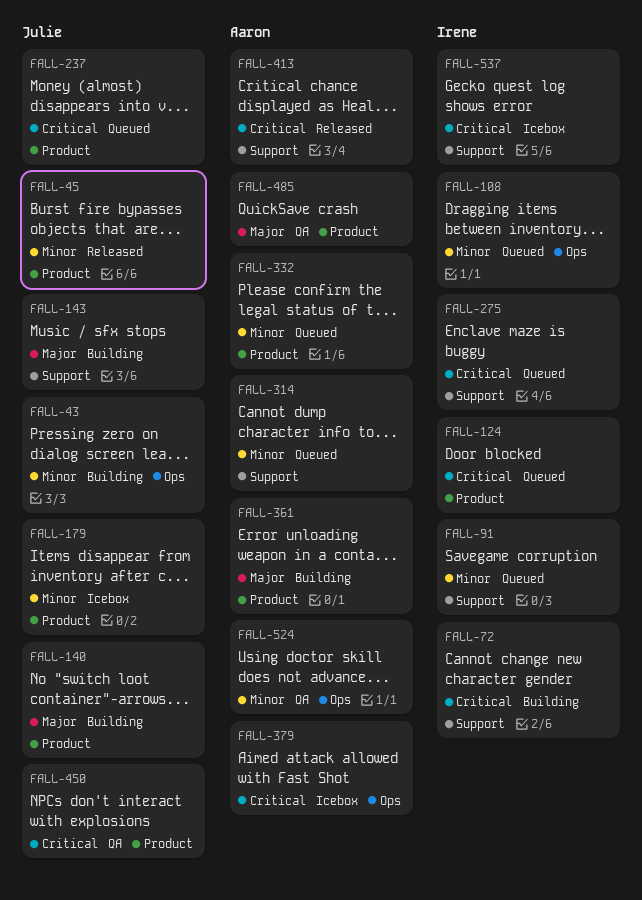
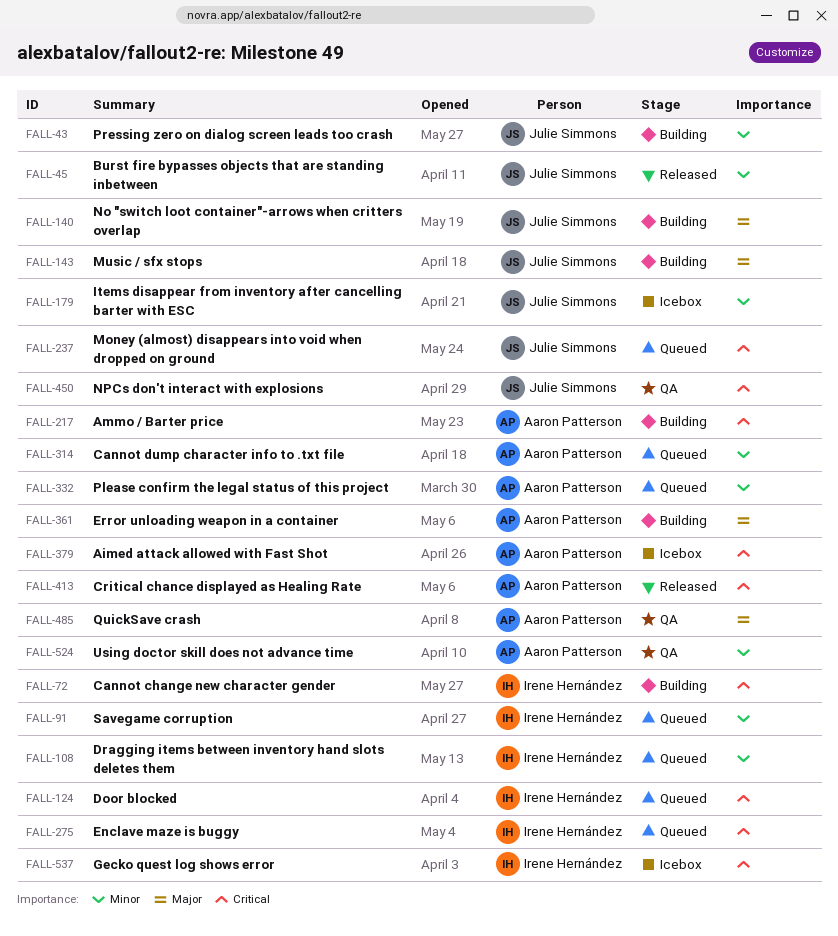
FALL-217: none -> present

